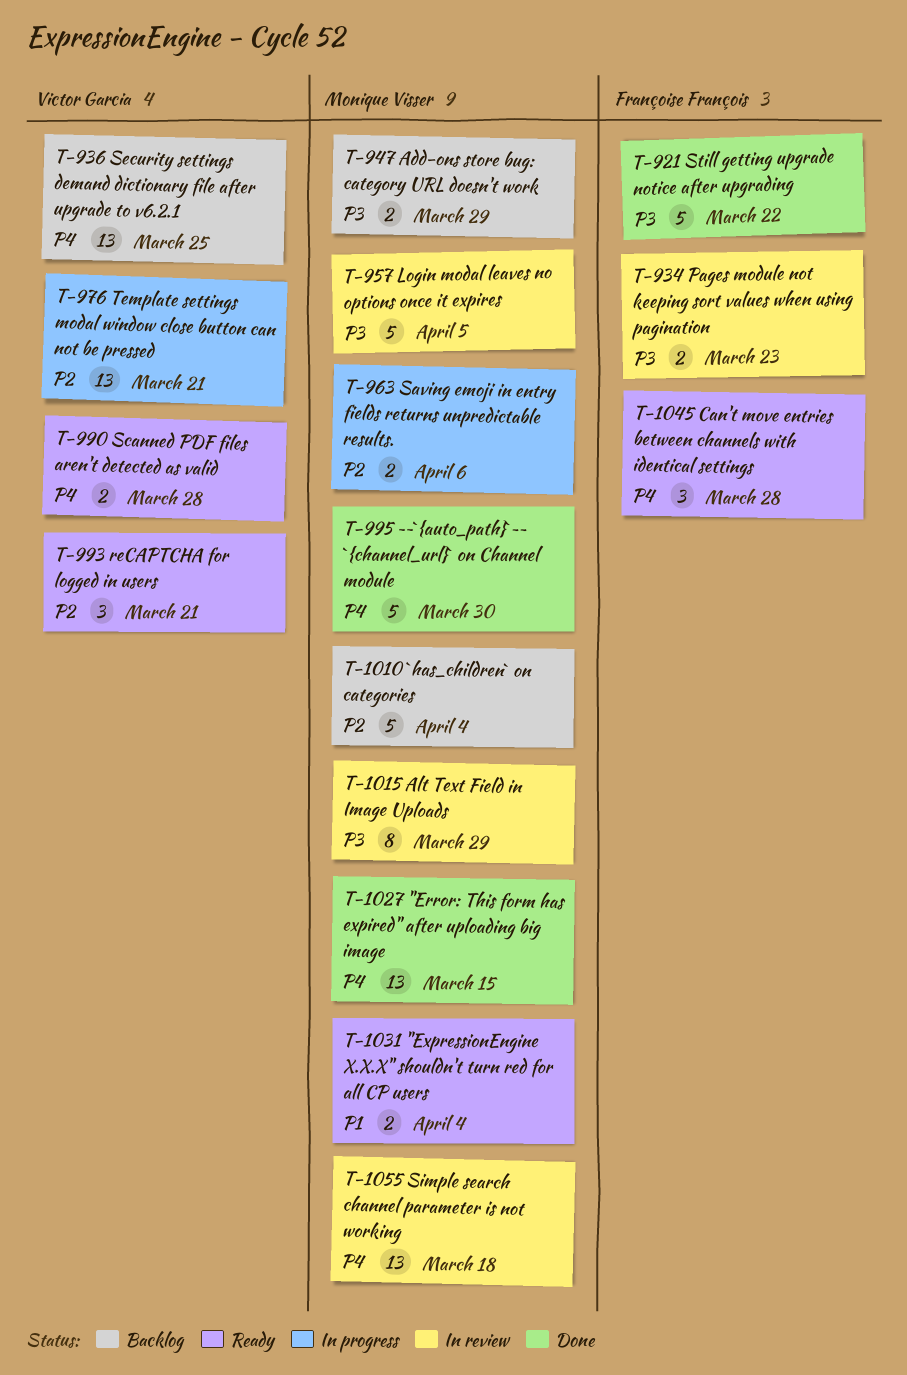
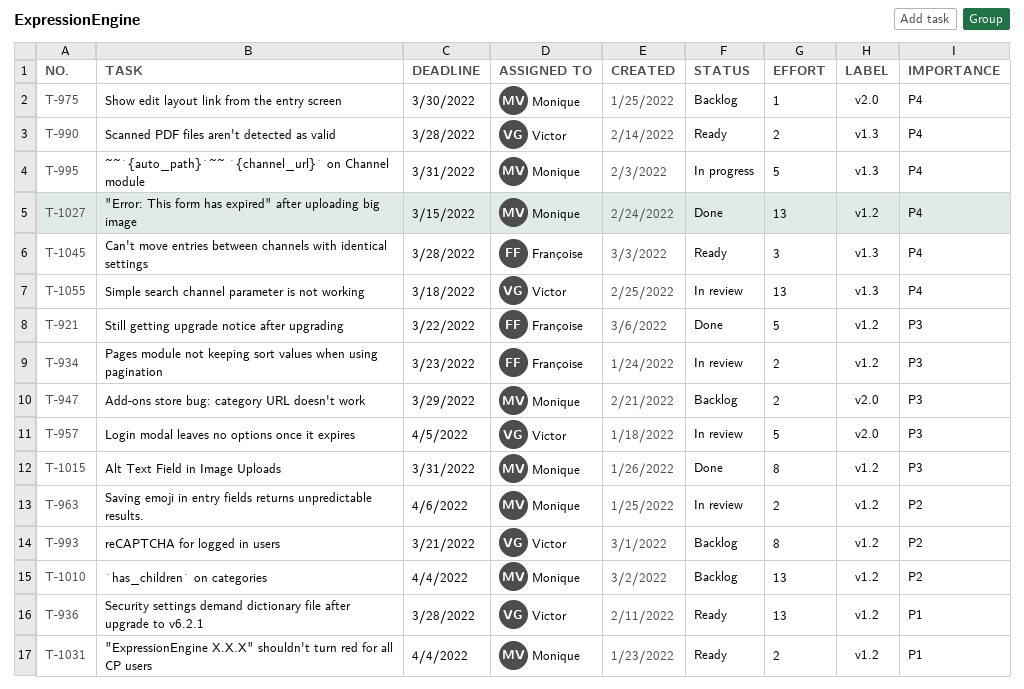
T-936, status: Backlog -> Ready
T-936, priority: P4 -> P1
T-936, due: Mar 25 -> Mar 28
T-957, owner: Monique Visser -> Victor Garcia
T-963, status: In progress -> In review
T-975: none -> present
T-976: present -> none
T-993, status: Ready -> Backlog
T-993, estimate: 3 -> 8
T-995, status: Done -> In progress
T-995, due: Mar 30 -> Mar 31
T-1010, estimate: 5 -> 13
T-1015, status: In review -> Done
T-1015, due: Mar 29 -> Mar 31
T-1055, owner: Monique Visser -> Victor Garcia

